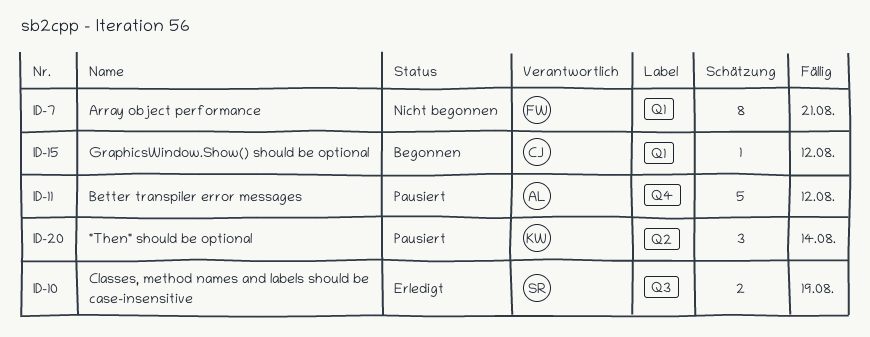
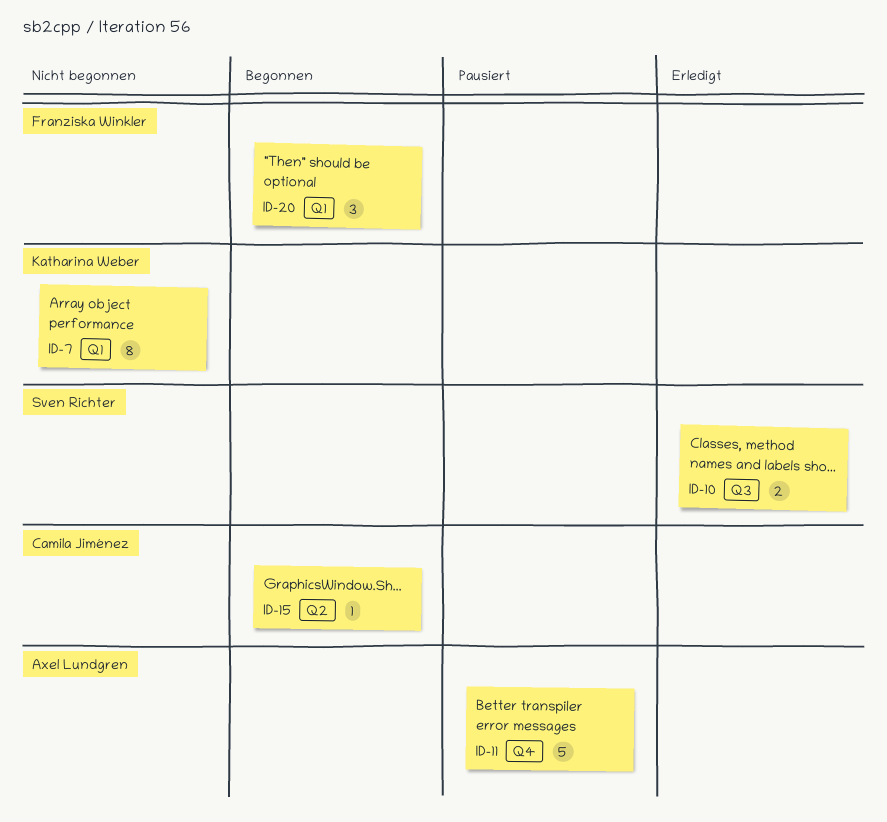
ID-7, owner: Franziska Winkler -> Katharina Weber
ID-15, label: Q1 -> Q2
ID-20, status: Pausiert -> Begonnen
ID-20, owner: Katharina Weber -> Franziska Winkler
ID-20, label: Q2 -> Q1

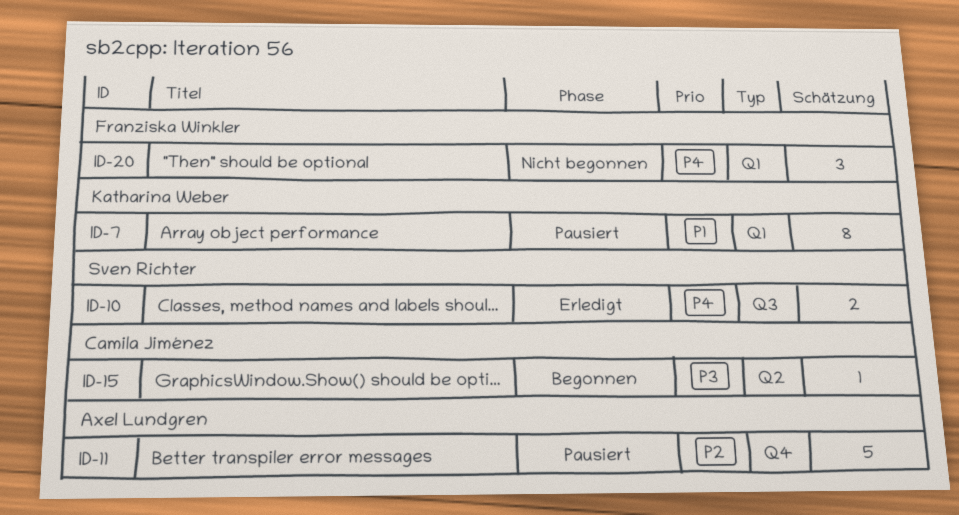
ID-7, status: Nicht begonnen -> Pausiert
ID-20, status: Begonnen -> Nicht begonnen

